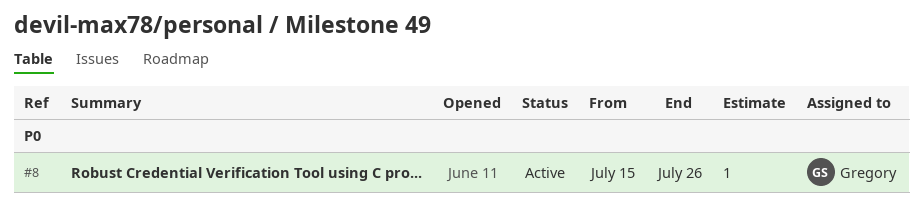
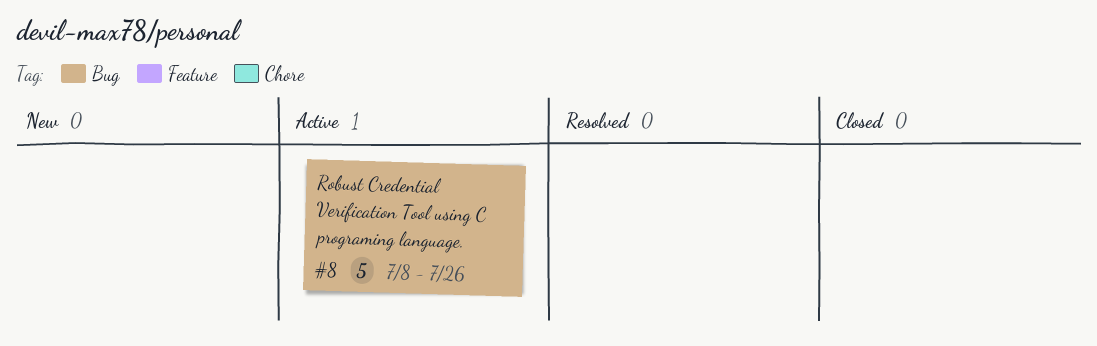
#8, estimate: 1 -> 5
#8, start: Jul 15 -> Jul 8

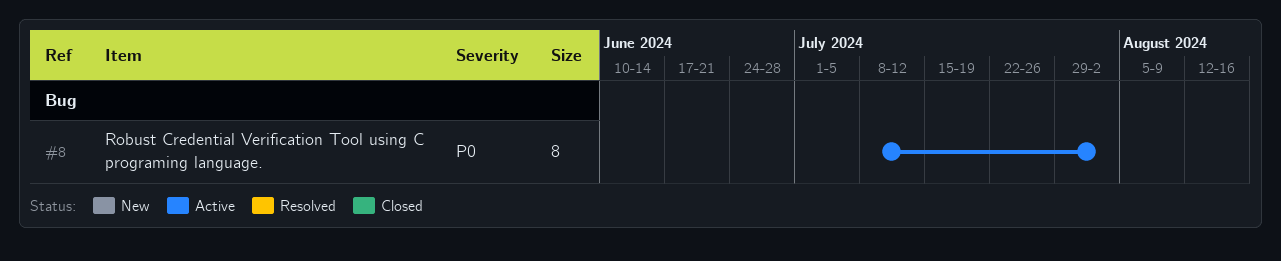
#8, estimate: 5 -> 8
#8, due: Jul 26 -> Aug 2

